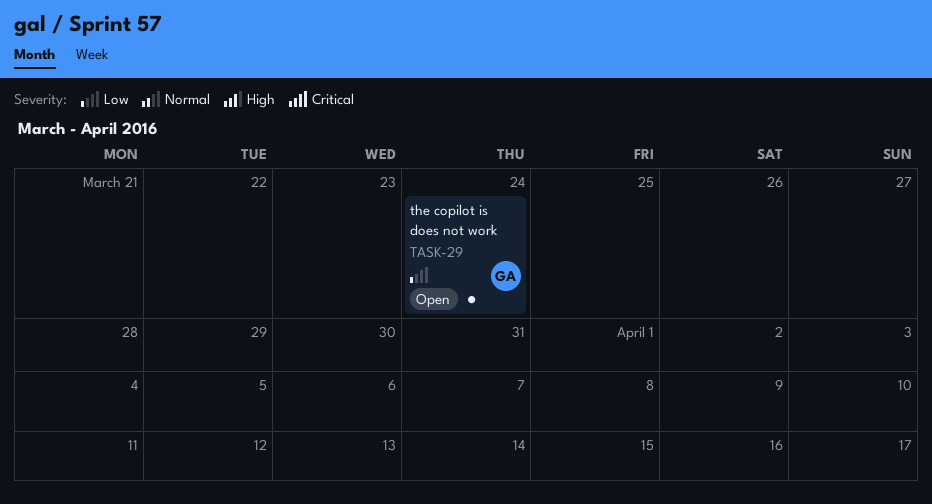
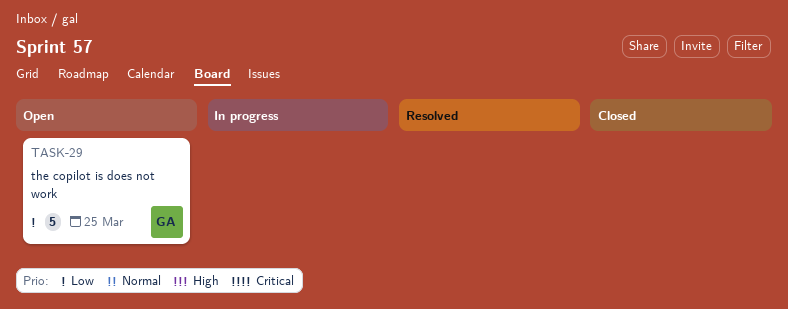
TASK-29, estimate: 1 -> 5
TASK-29, due: Mar 24 -> Mar 25

